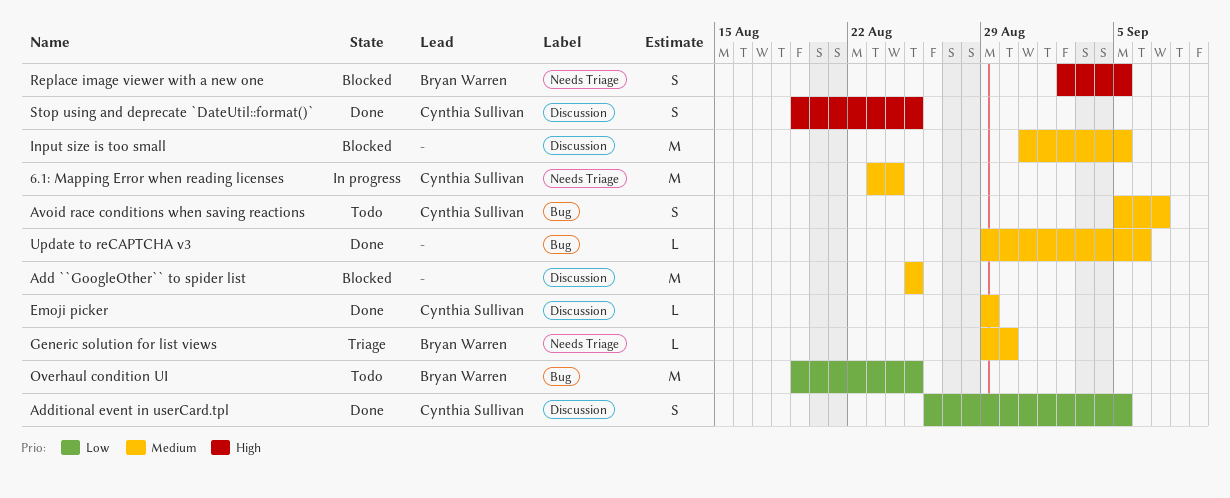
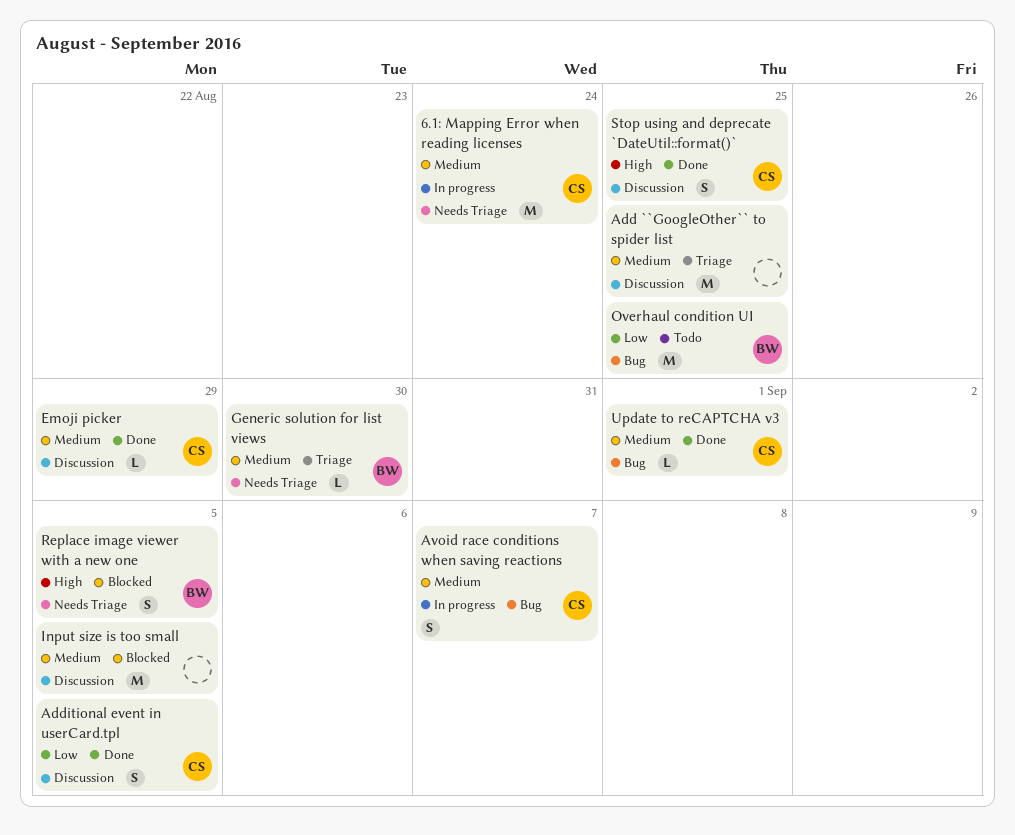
Add ``GoogleOther`` to spider list, status: Blocked -> Triage
Avoid race conditions when saving reactions, status: Todo -> In progress
Update to reCAPTCHA v3, owner: none -> Cynthia Sullivan
Update to reCAPTCHA v3, due: Sep 6 -> Sep 1

